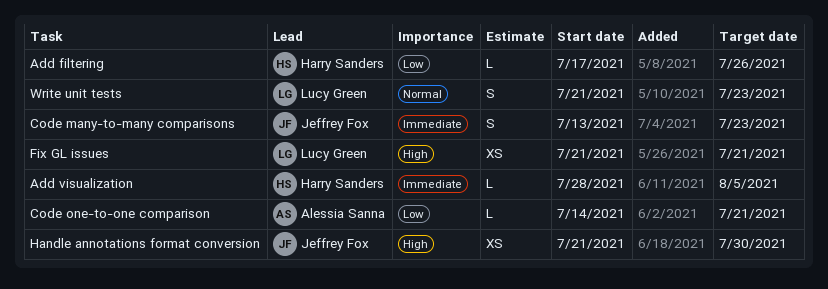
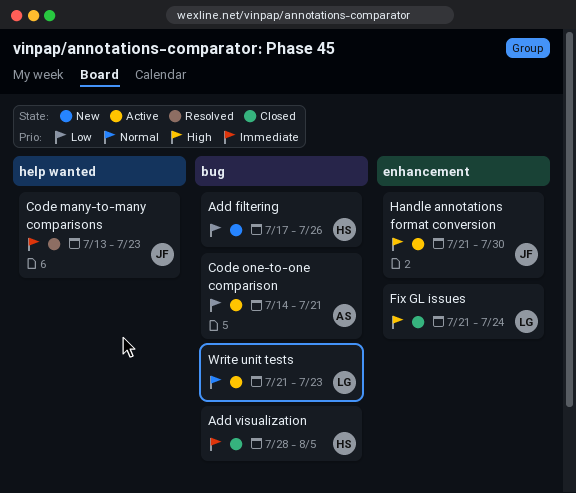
Fix GL issues, due: Jul 21 -> Jul 24

